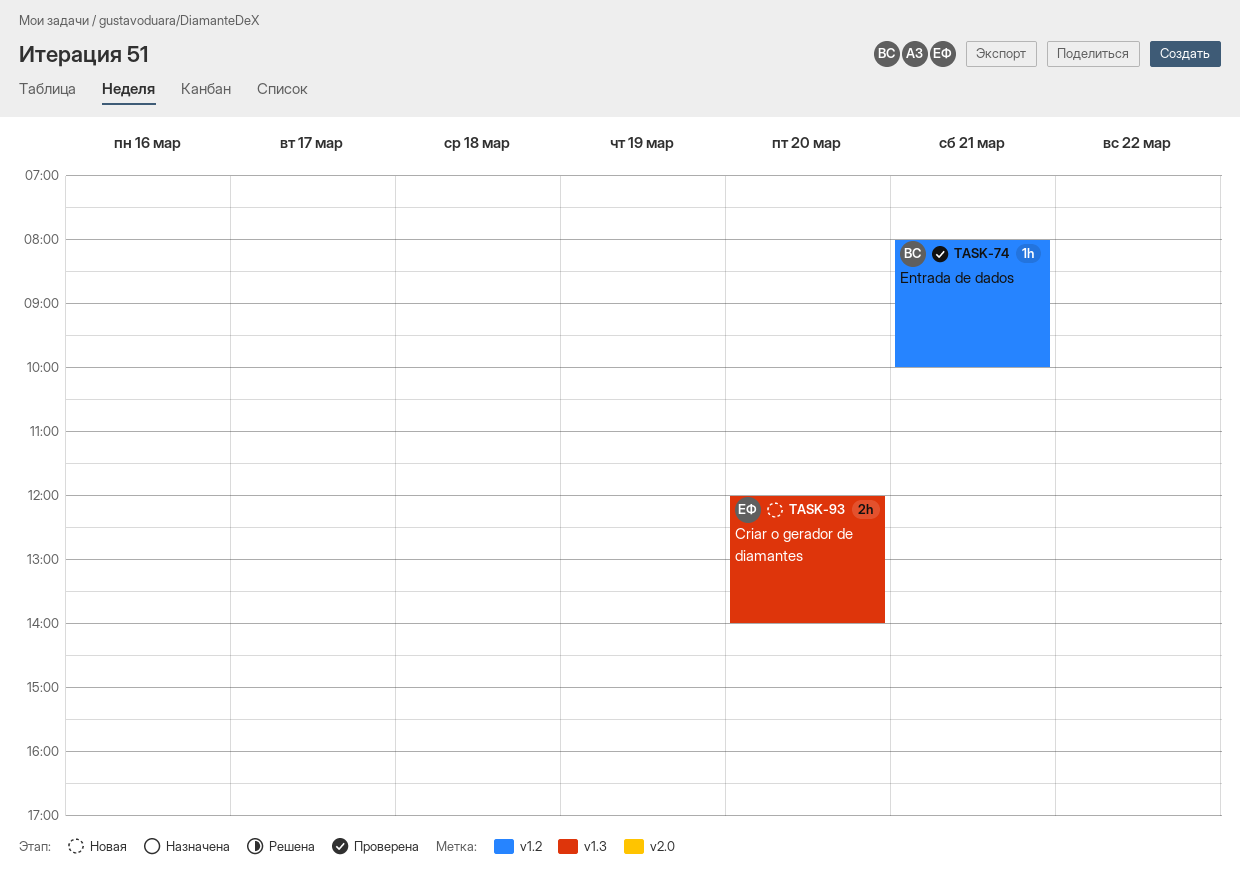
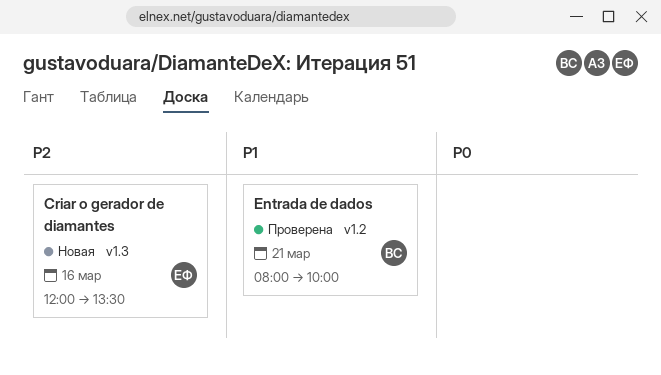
Criar o gerador de diamantes, day: Mar 20 -> Mar 16
Criar o gerador de diamantes, ends: 14:00 -> 13:30

